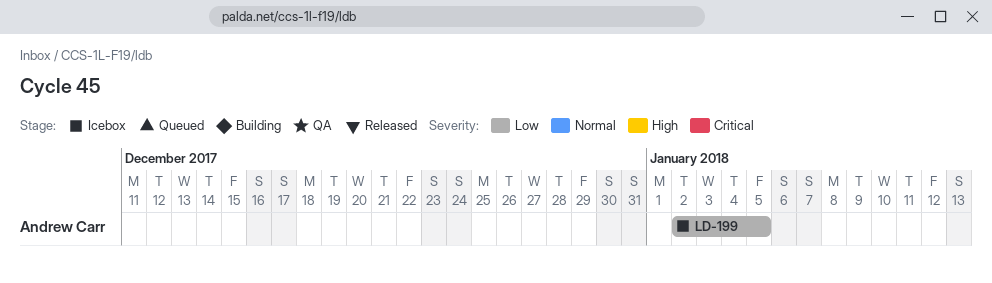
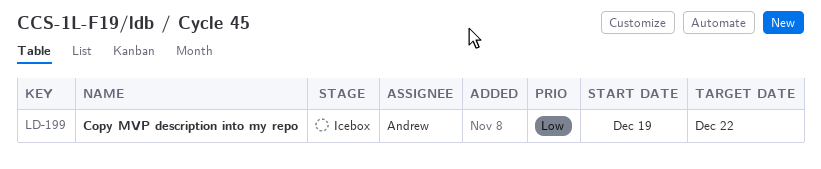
LD-199, start: Jan 2 -> Dec 19
LD-199, due: Jan 5 -> Dec 22

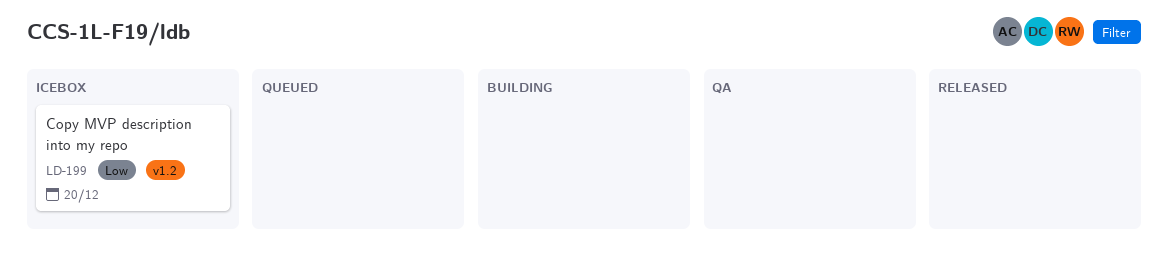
LD-199, due: Dec 22 -> Dec 20

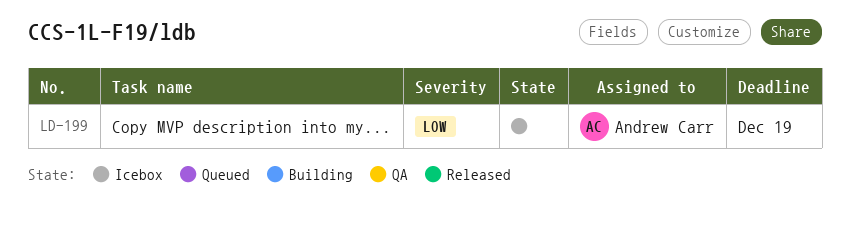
LD-199, due: Dec 20 -> Dec 19

